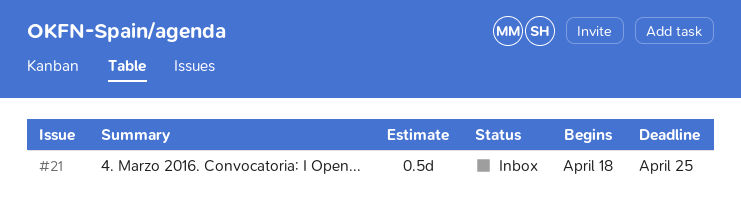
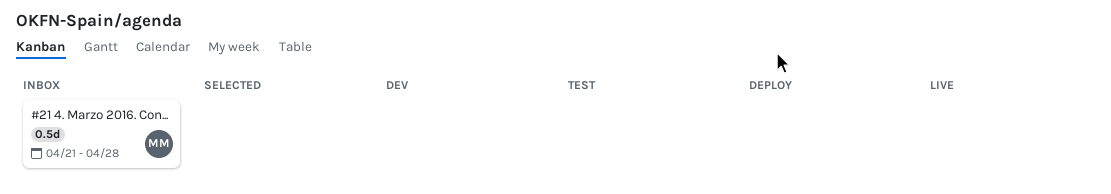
#21, start: Apr 18 -> Apr 21
#21, due: Apr 25 -> Apr 28

